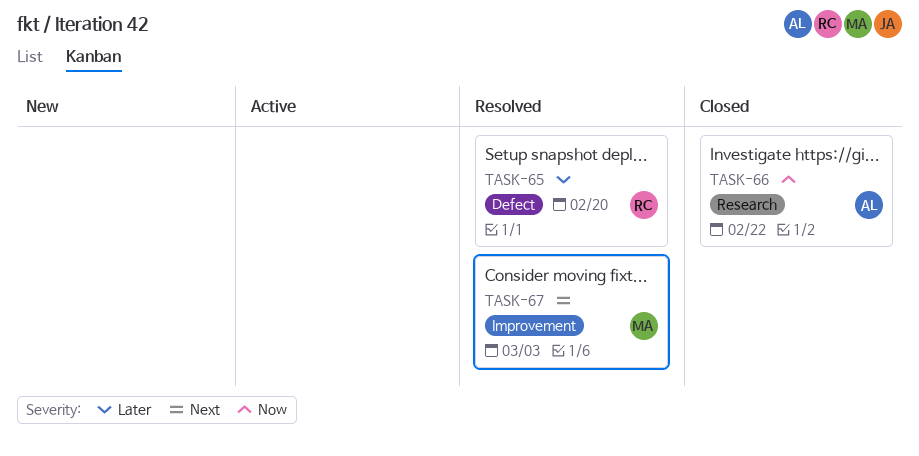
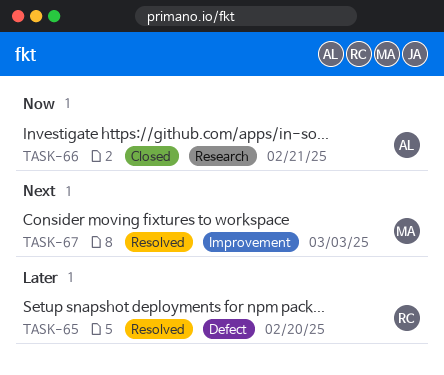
TASK-66, due: Feb 22 -> Feb 21

